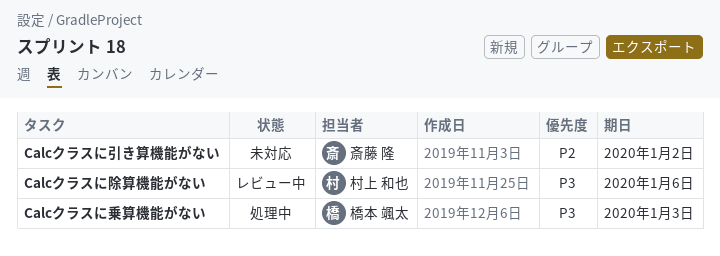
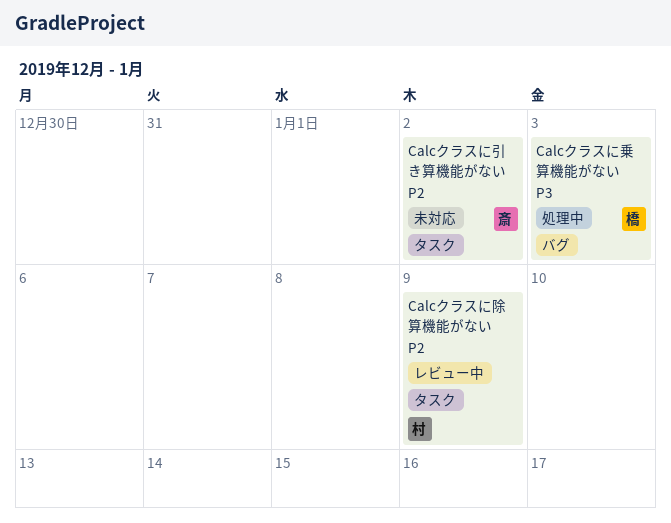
Calcクラスに除算機能がない, priority: P3 -> P2
Calcクラスに除算機能がない, due: Jan 6 -> Jan 9

